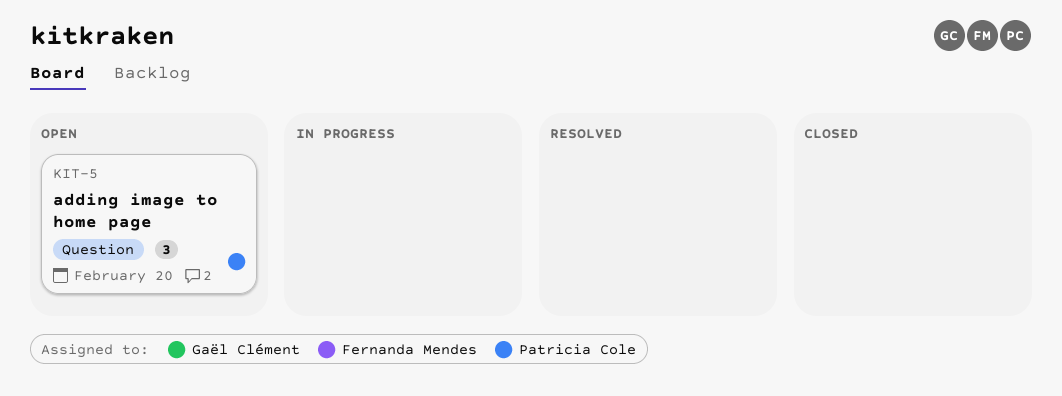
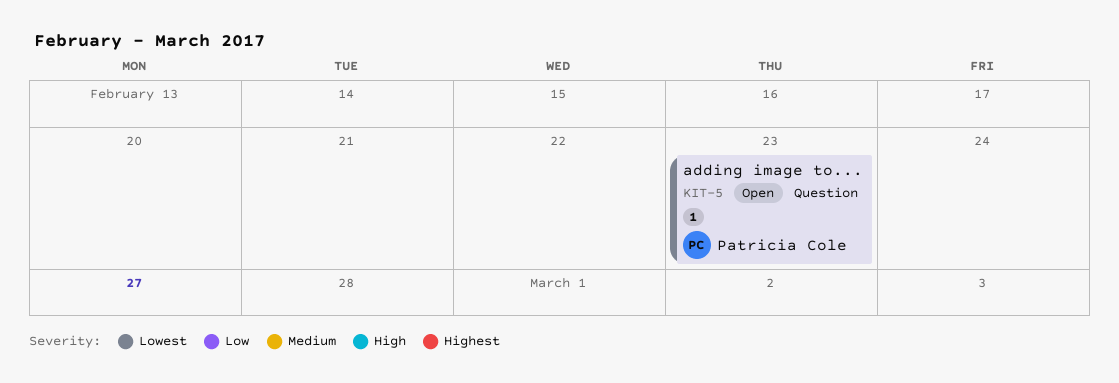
KIT-5, estimate: 3 -> 1
KIT-5, due: Feb 20 -> Feb 23

